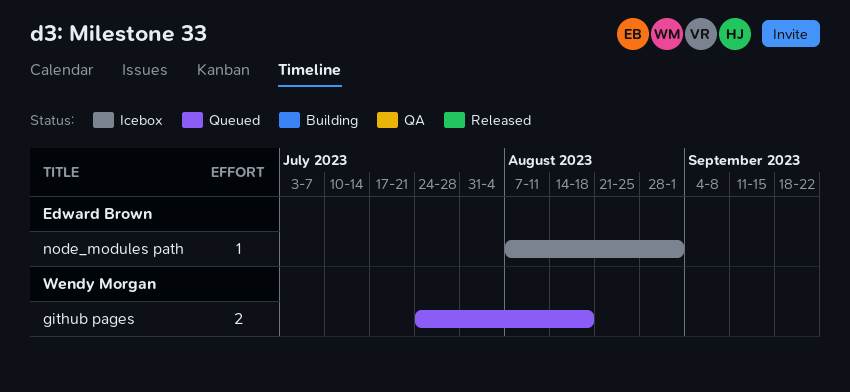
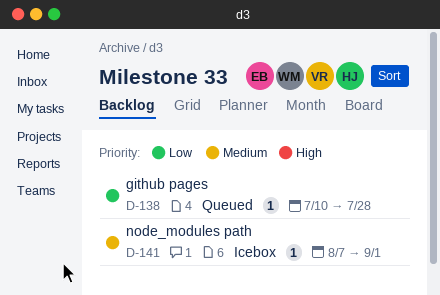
github pages, estimate: 2 -> 1
github pages, start: Jul 24 -> Jul 10
github pages, due: Aug 18 -> Jul 28

